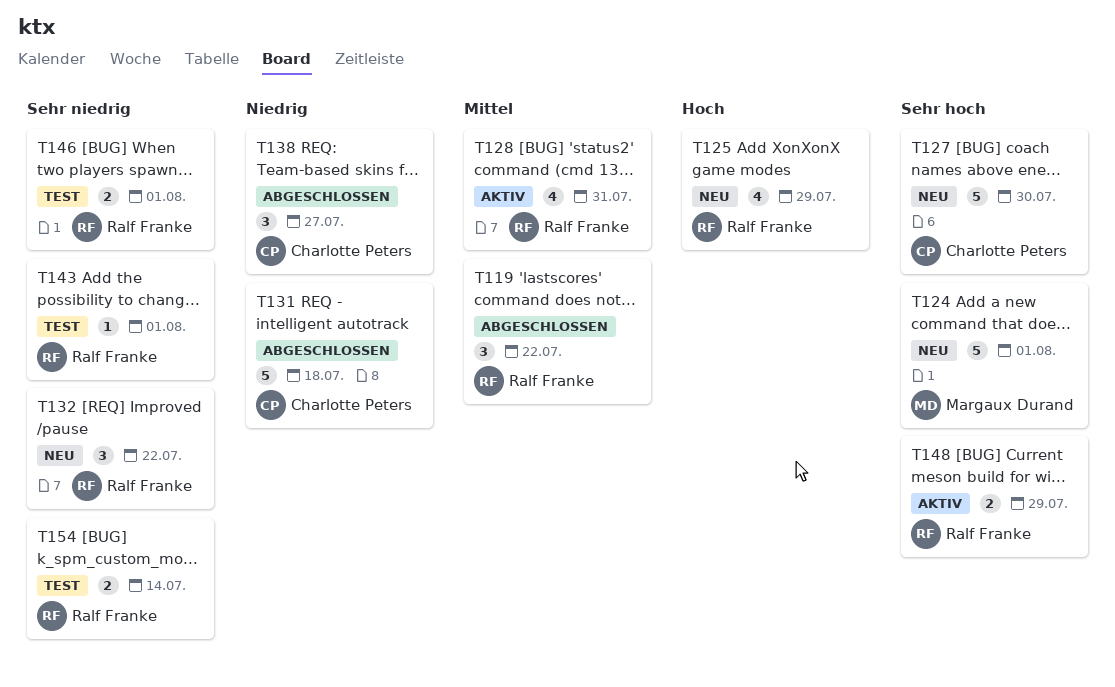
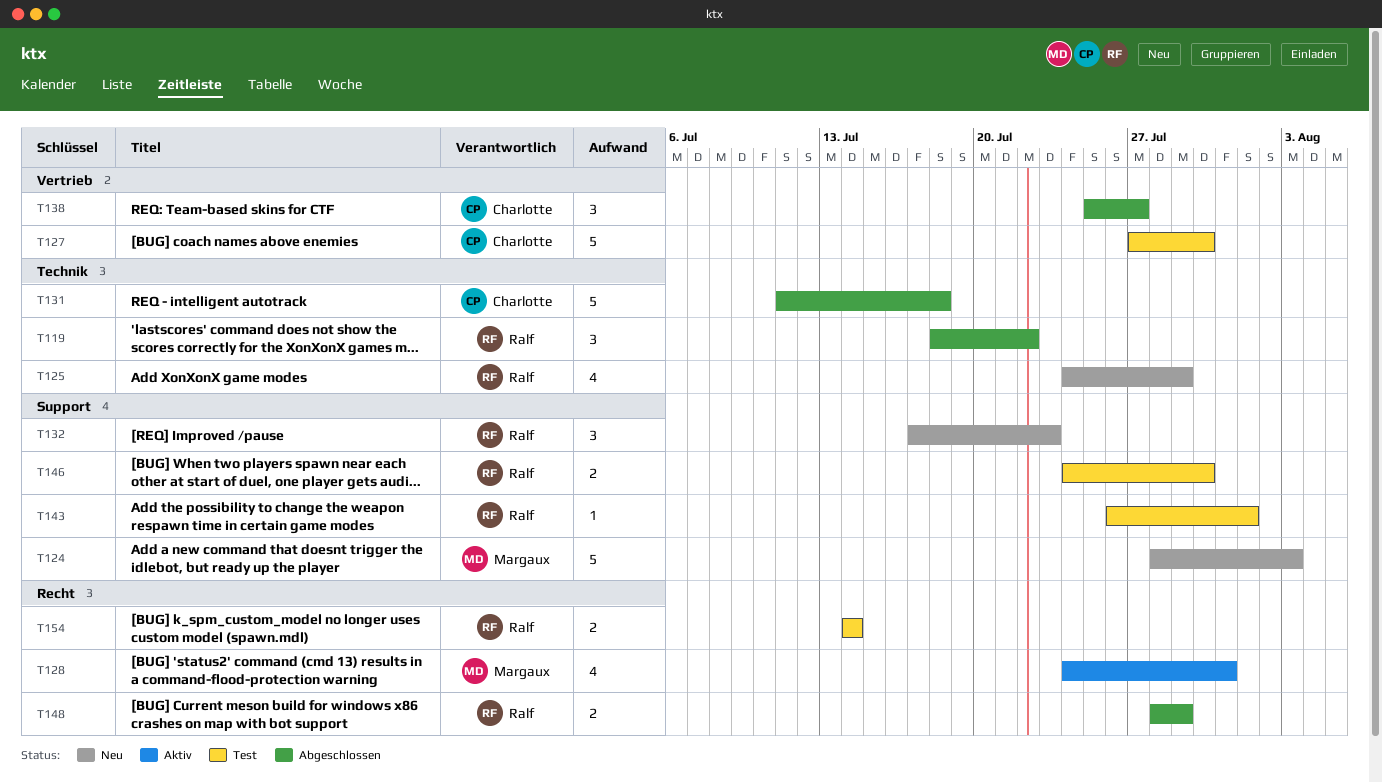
T124, due: Aug 1 -> Aug 3
T127, status: Neu -> Test
T128, owner: Ralf Franke -> Margaux Durand
T132, due: Jul 22 -> Jul 23
T146, due: Aug 1 -> Jul 30
T148, status: Aktiv -> Abgeschlossen

